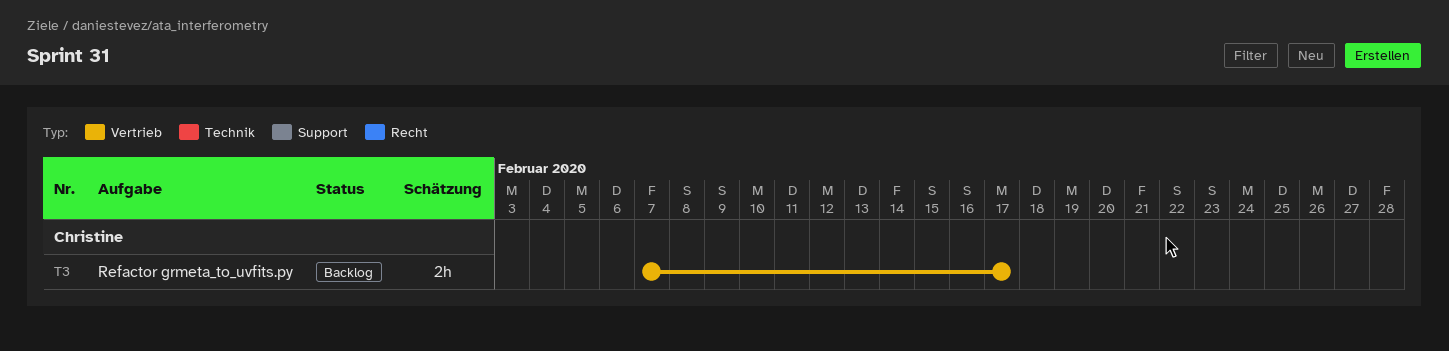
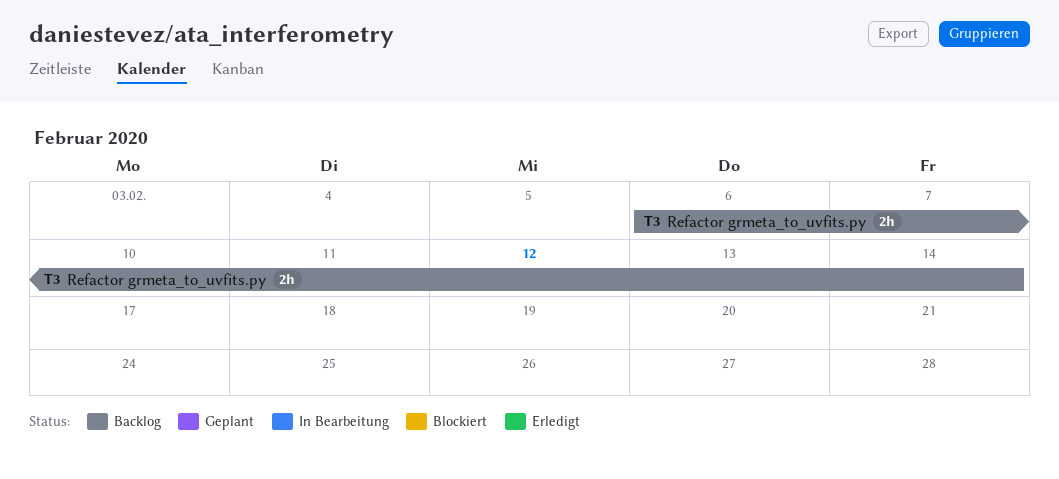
T3, start: Feb 7 -> Feb 6
T3, due: Feb 17 -> Feb 14

